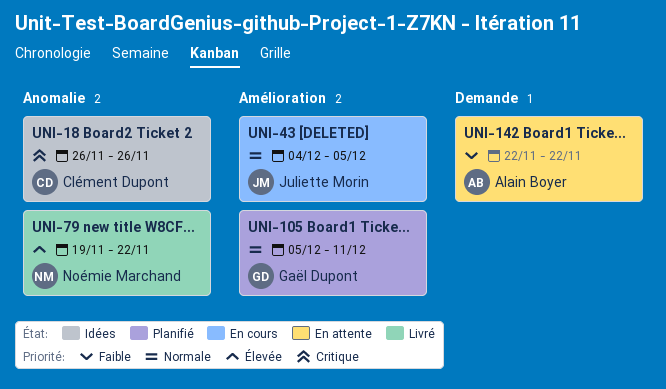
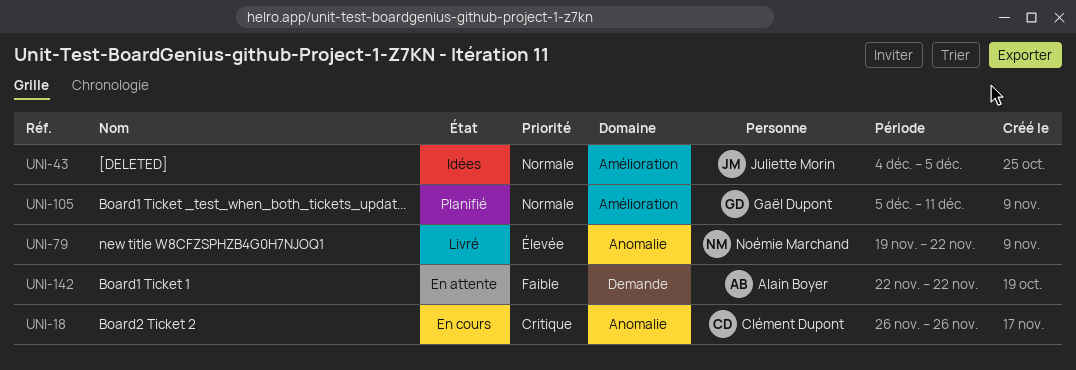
UNI-18, status: Idées -> En cours
UNI-43, status: En cours -> Idées

